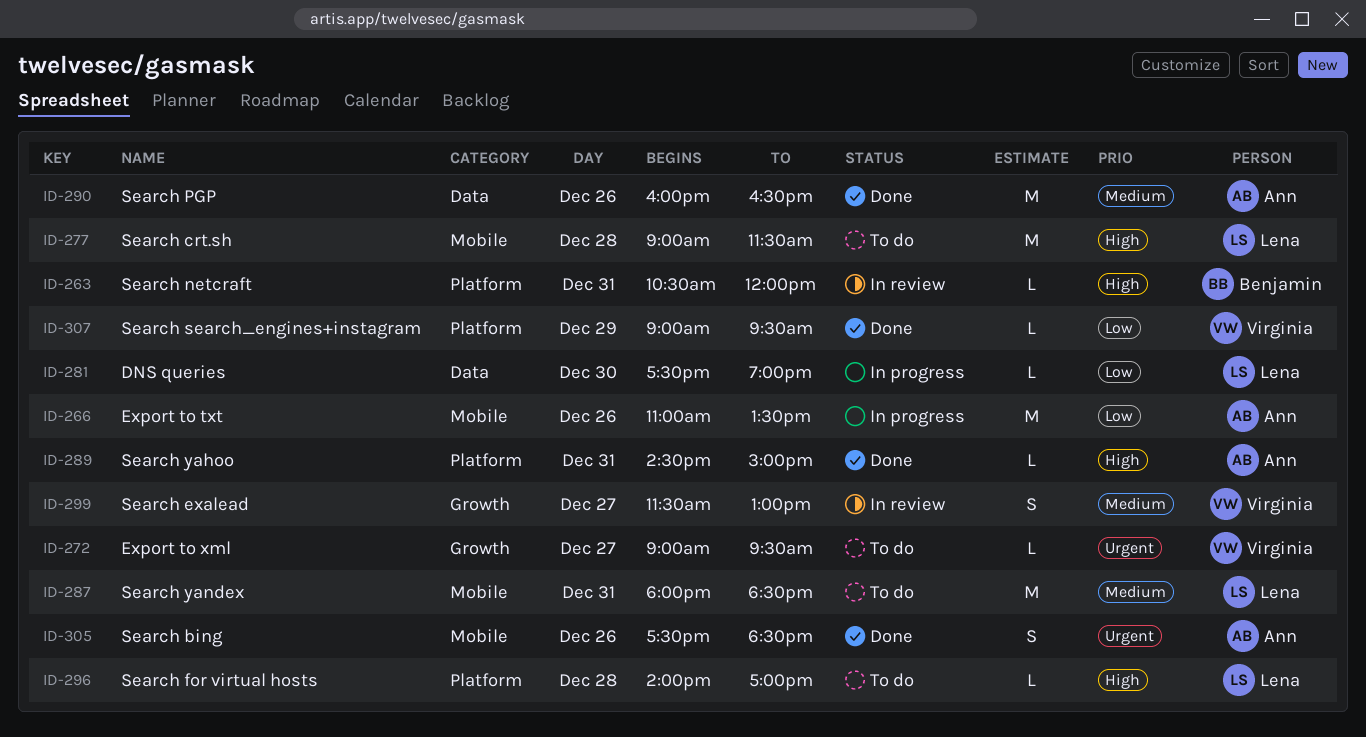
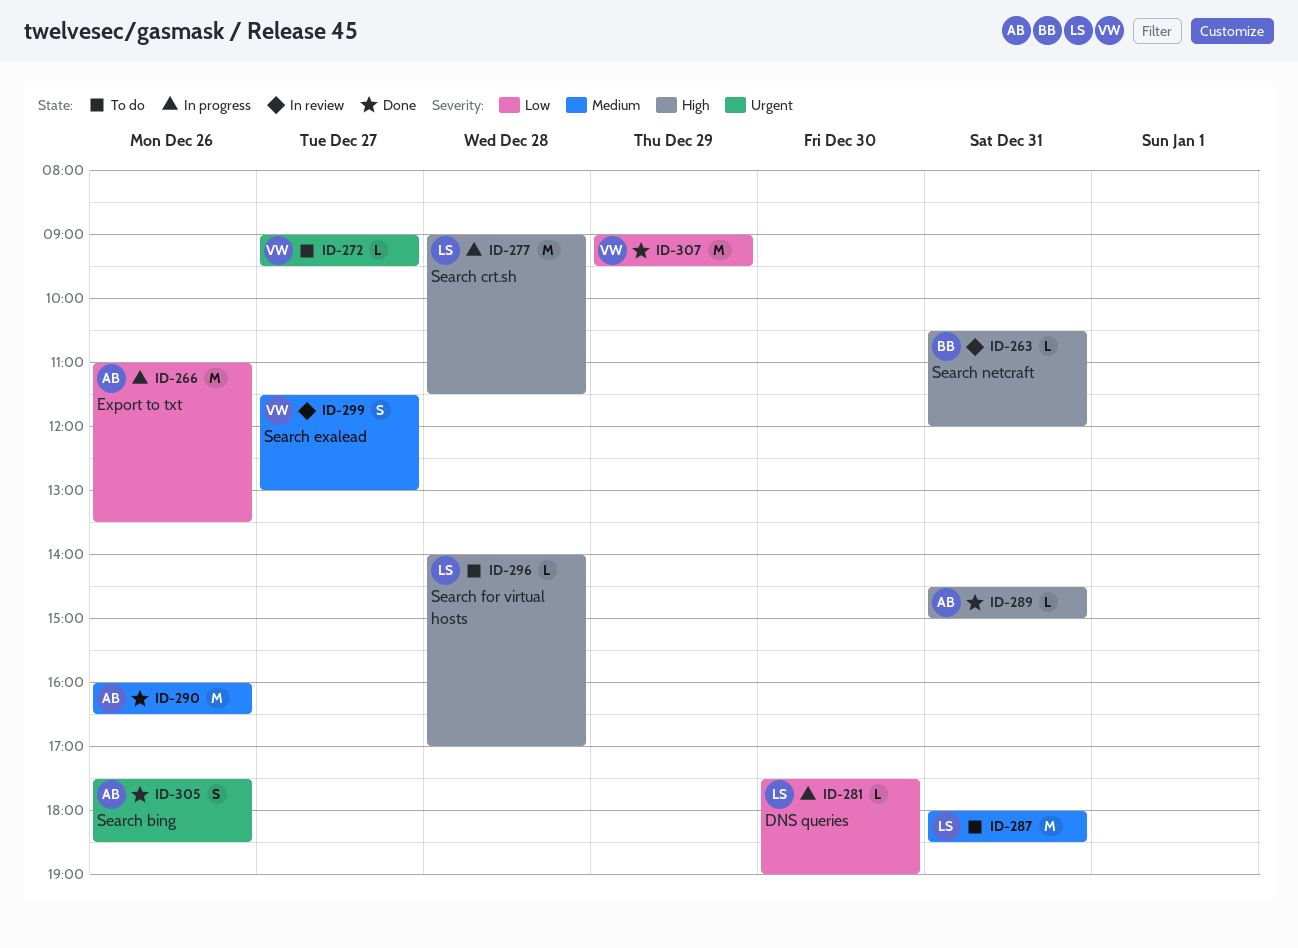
ID-277, status: To do -> In progress
ID-307, estimate: L -> M

